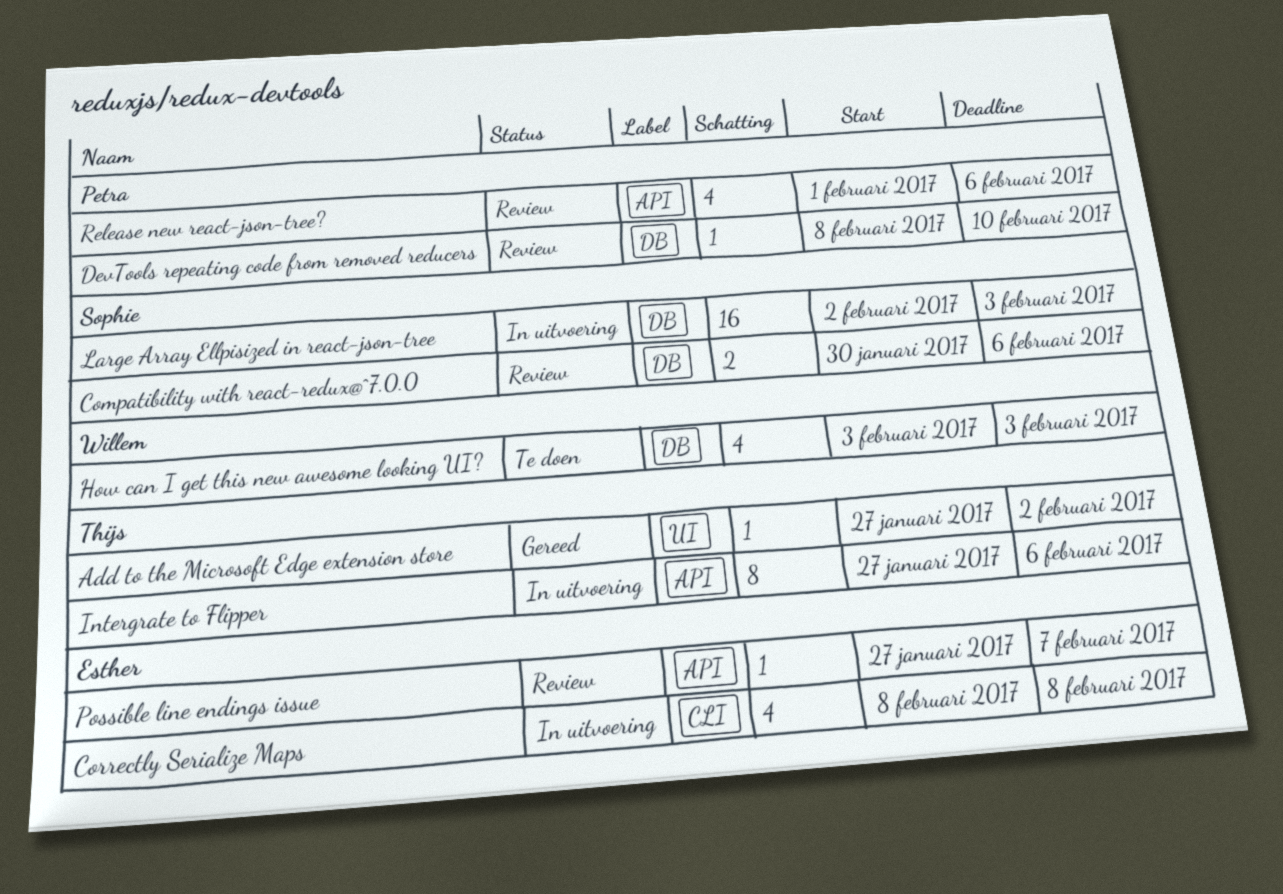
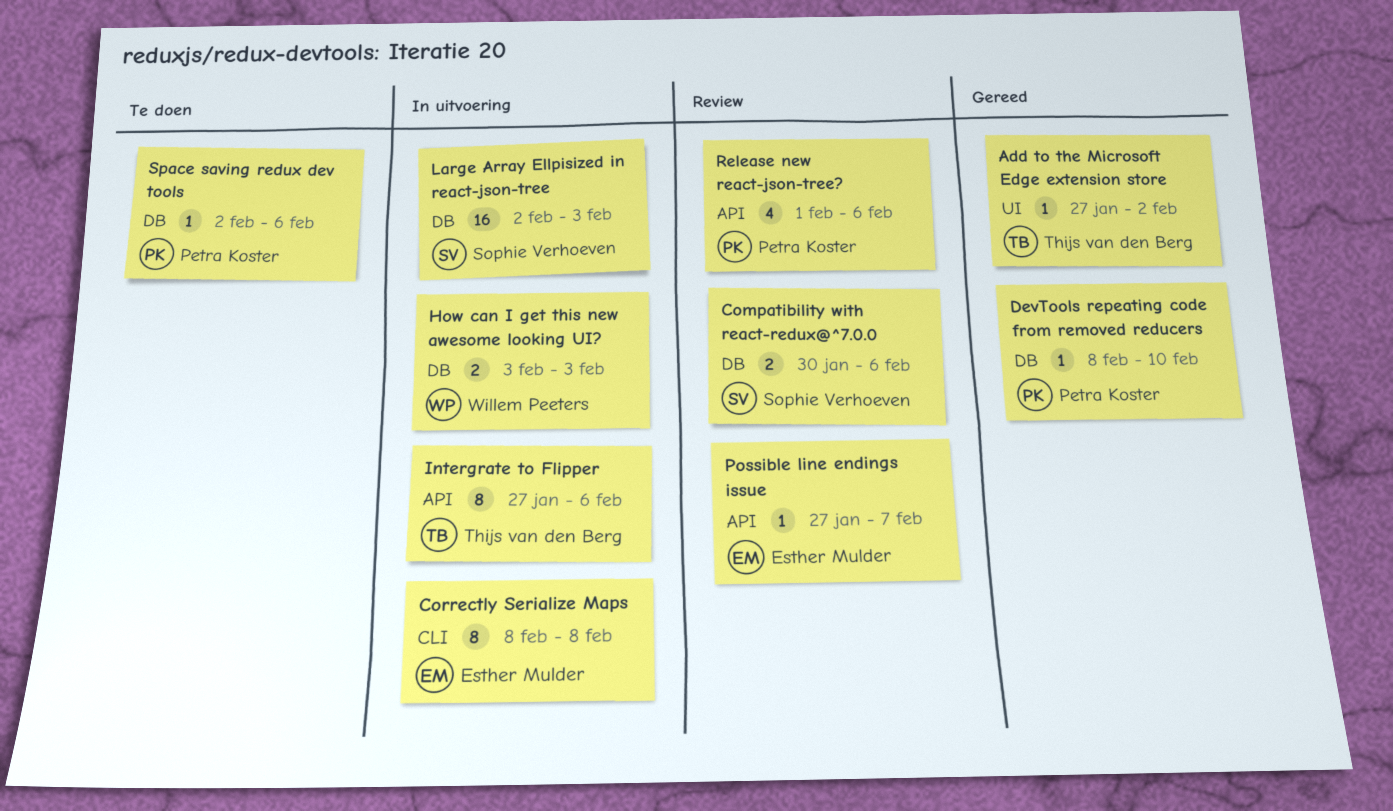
Correctly Serialize Maps, estimate: 4 -> 8
DevTools repeating code from removed reducers, status: Review -> Gereed
How can I get this new awesome looking UI?, status: Te doen -> In uitvoering
How can I get this new awesome looking UI?, estimate: 4 -> 2
Space saving redux dev tools: none -> present

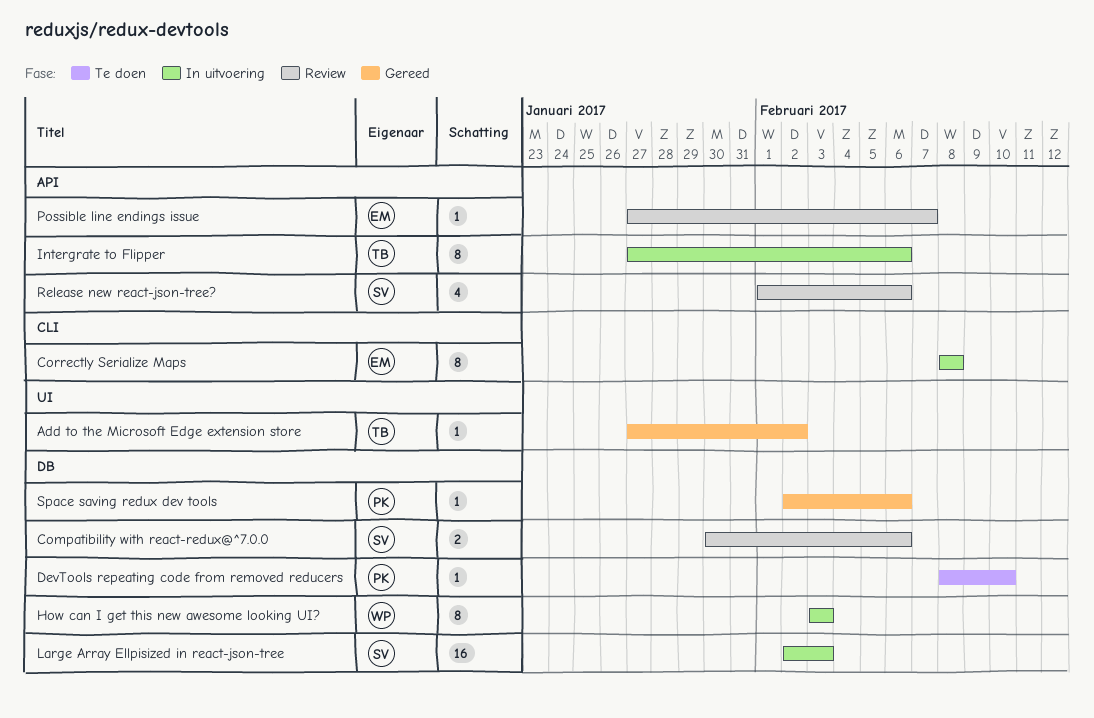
DevTools repeating code from removed reducers, status: Gereed -> Te doen
How can I get this new awesome looking UI?, estimate: 2 -> 8
Release new react-json-tree?, owner: Petra Koster -> Sophie Verhoeven
Space saving redux dev tools, status: Te doen -> Gereed

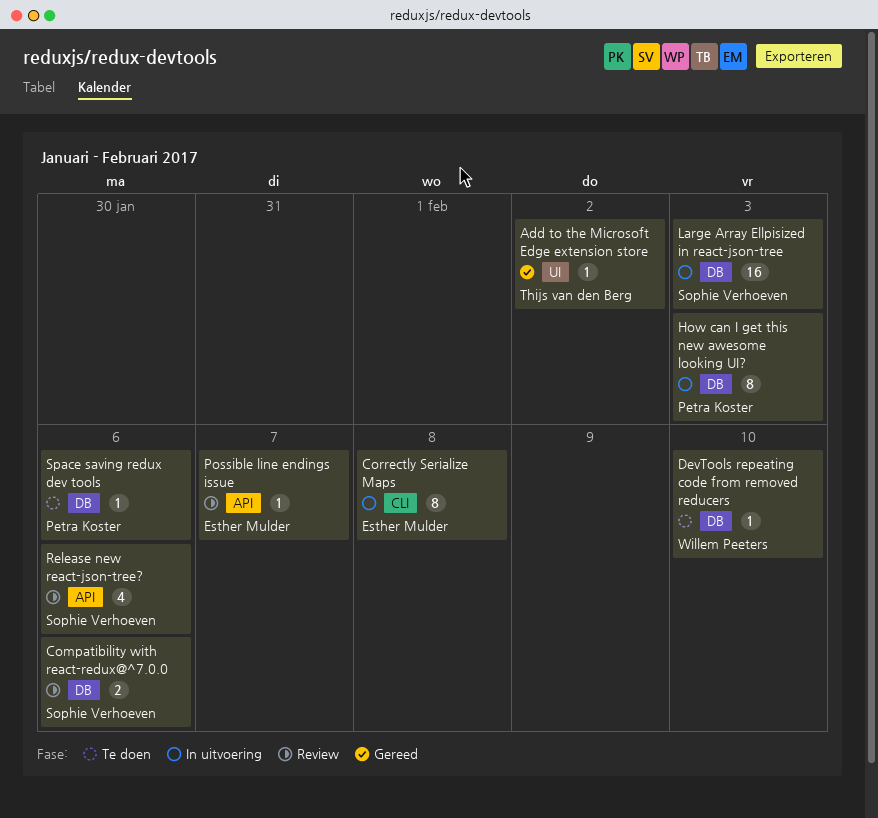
DevTools repeating code from removed reducers, owner: Petra Koster -> Willem Peeters
How can I get this new awesome looking UI?, owner: Willem Peeters -> Petra Koster
Intergrate to Flipper: present -> none
Space saving redux dev tools, status: Gereed -> Te doen

